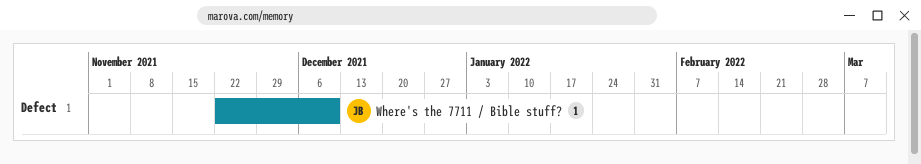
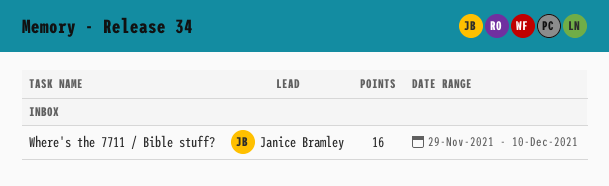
Where's the 7711 / Bible stuff?, estimate: 1 -> 16
Where's the 7711 / Bible stuff?, start: Nov 22 -> Nov 29

